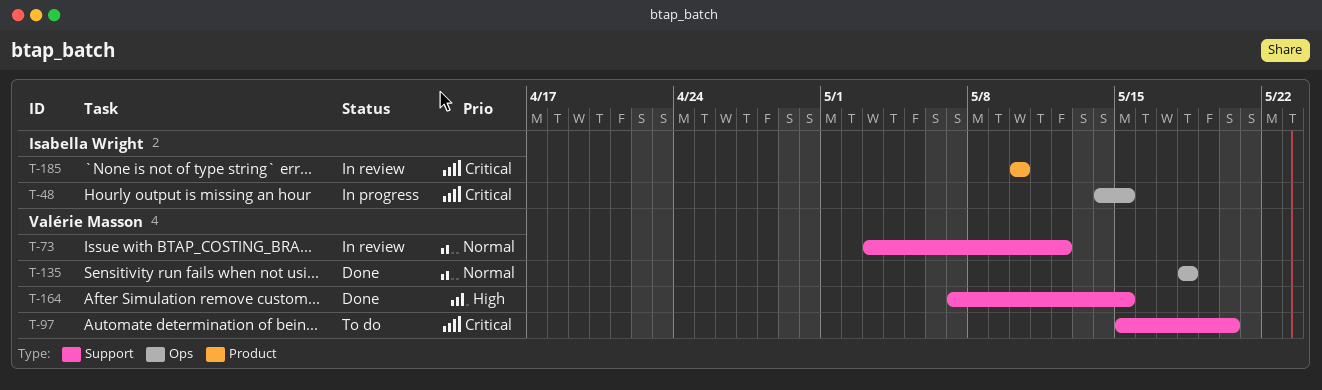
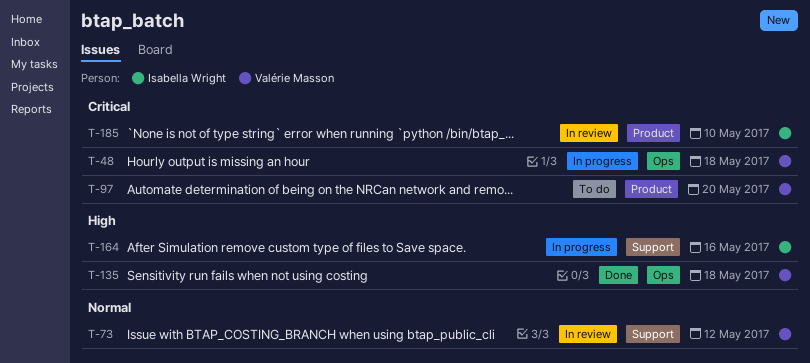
T-48, owner: Isabella Wright -> Valérie Masson
T-48, due: May 15 -> May 18
T-97, label: Support -> Product
T-135, priority: Normal -> High
T-164, status: Done -> In progress
T-164, owner: Valérie Masson -> Isabella Wright
T-164, due: May 15 -> May 16

